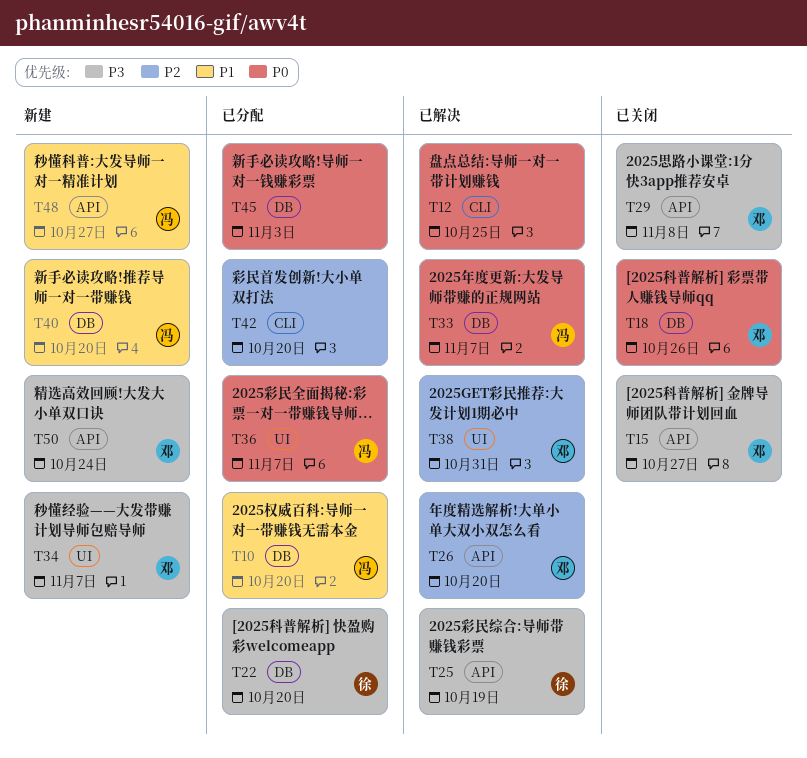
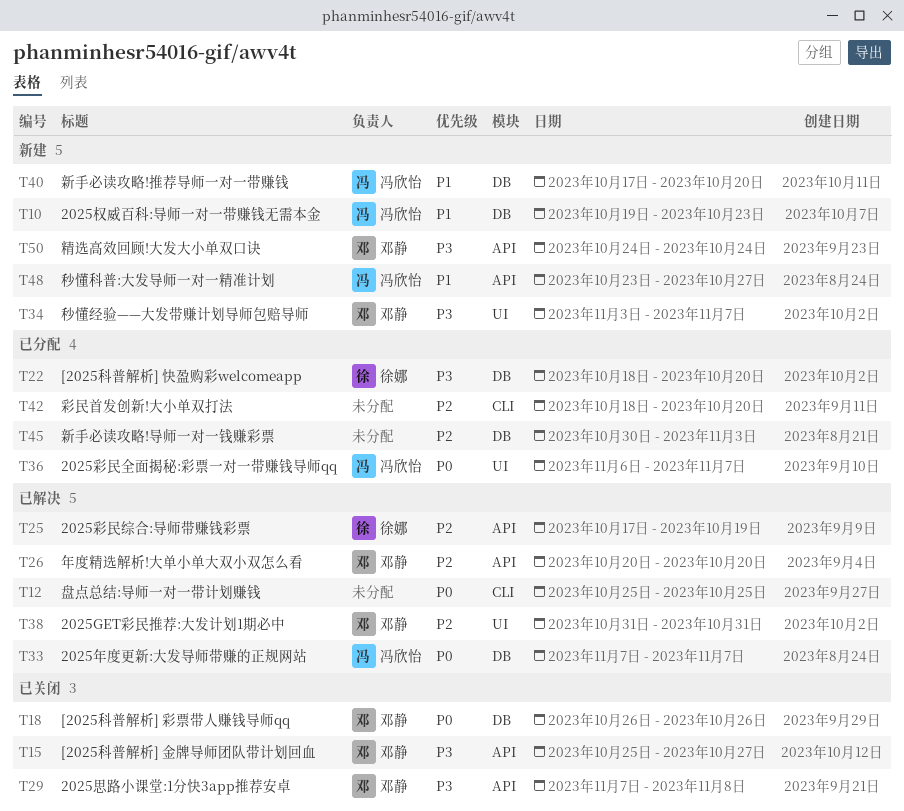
T10, status: 已分配 -> 新建
T10, due: Oct 20 -> Oct 23
T25, priority: P3 -> P2
T45, priority: P0 -> P2

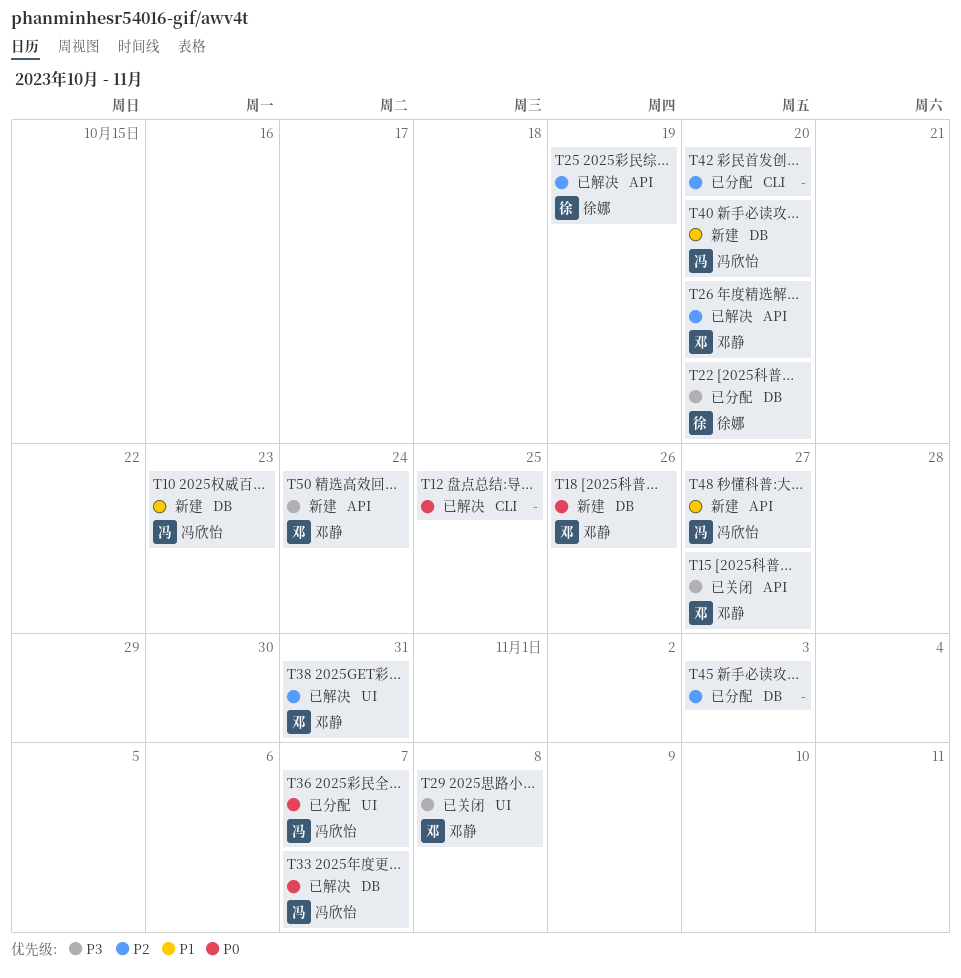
T18, status: 已关闭 -> 新建
T29, label: API -> UI
T34: present -> none

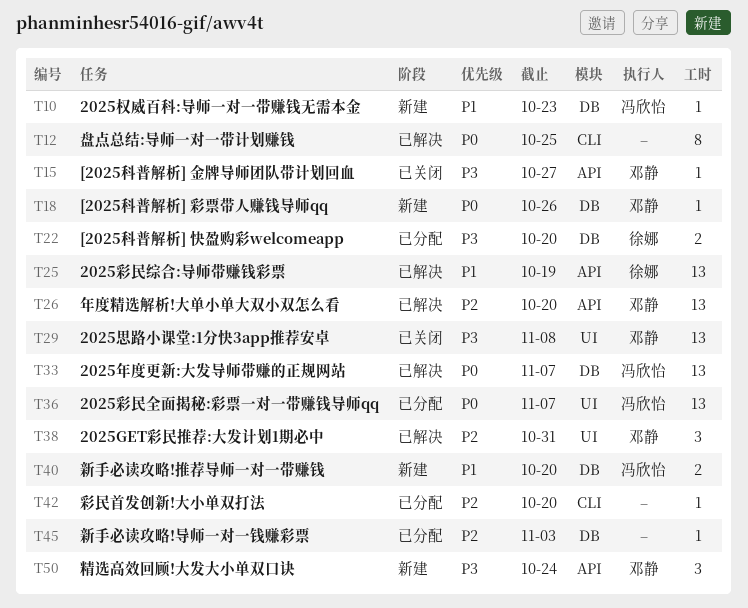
T25, priority: P2 -> P1
T48: present -> none

